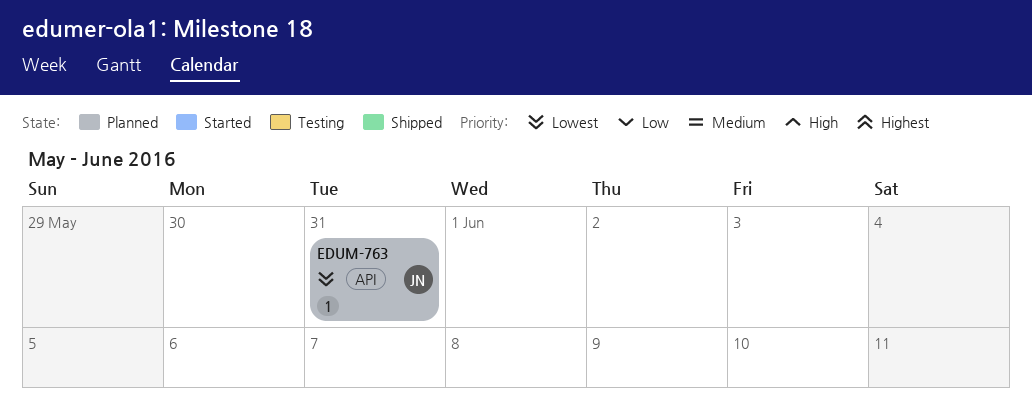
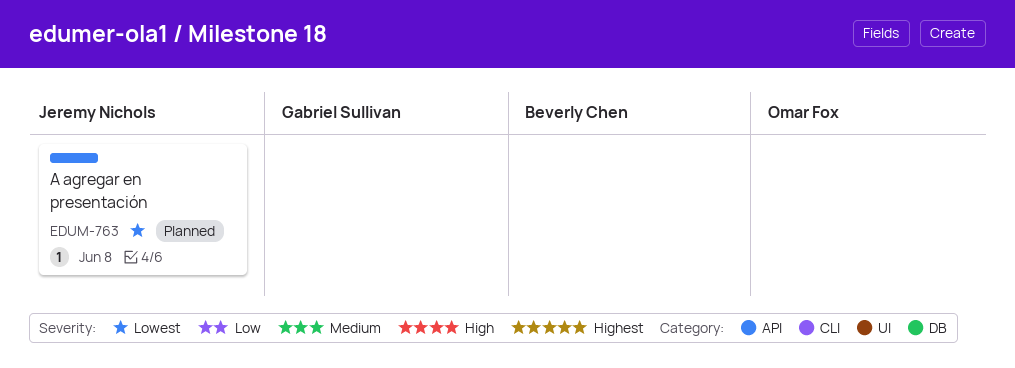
EDUM-763, due: May 31 -> Jun 8

